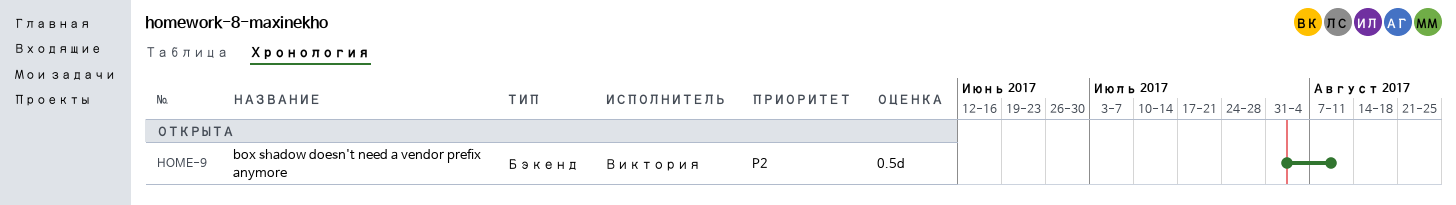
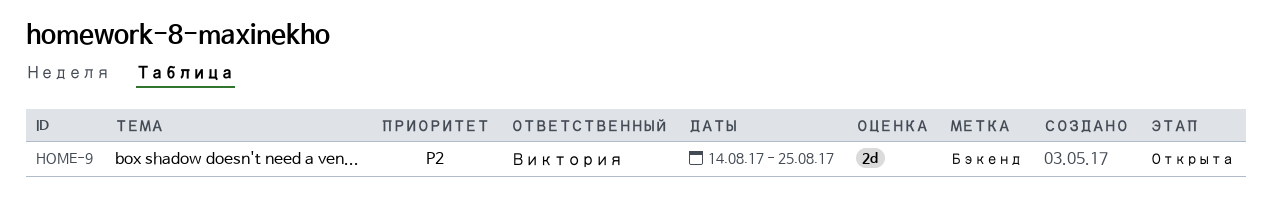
HOME-9, estimate: 0.5d -> 2d
HOME-9, start: Jul 31 -> Aug 14
HOME-9, due: Aug 11 -> Aug 25

